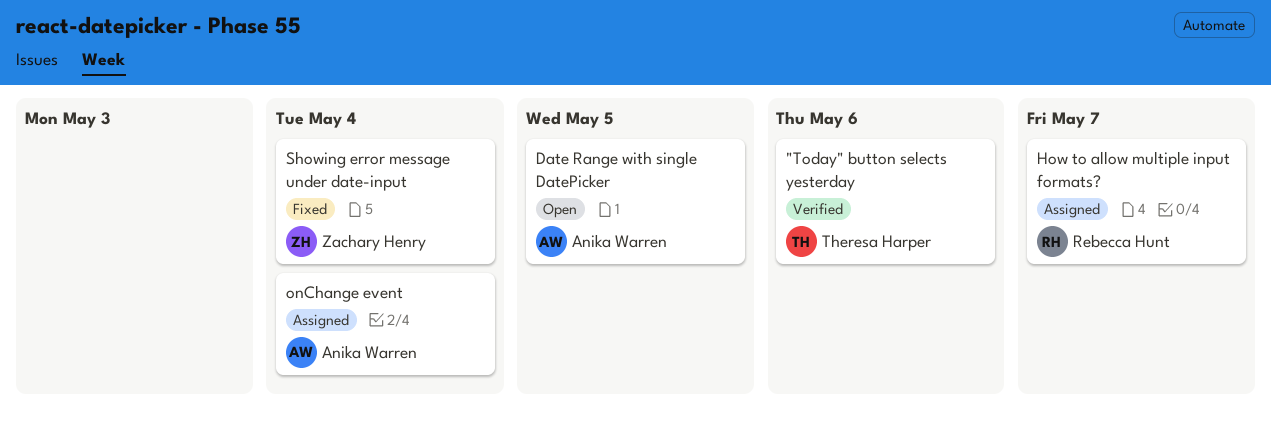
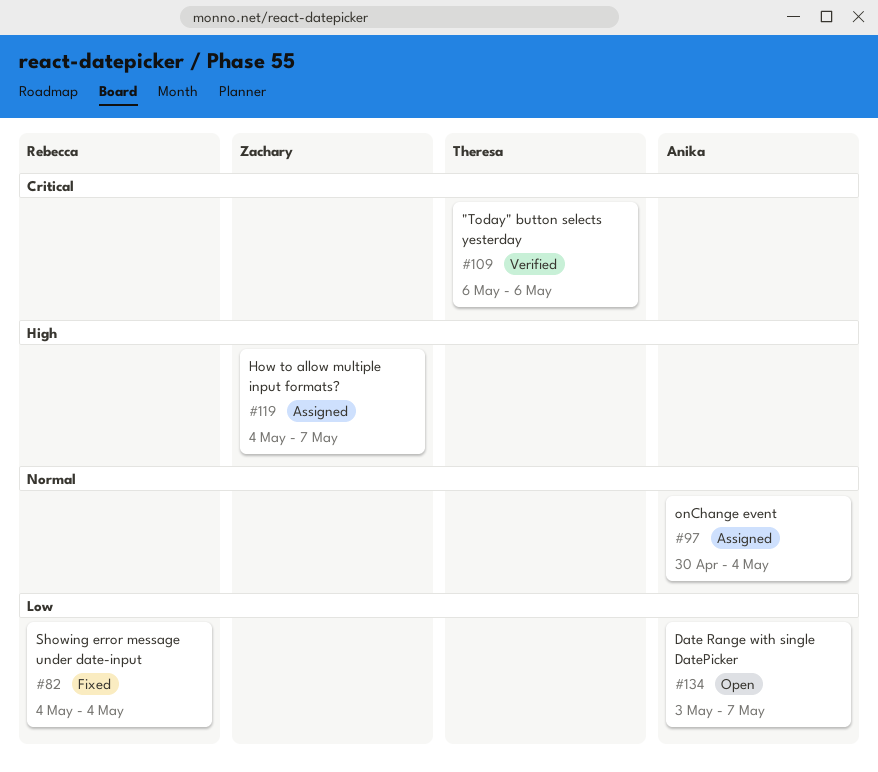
Date Range with single DatePicker, due: May 5 -> May 7
How to allow multiple input formats?, owner: Rebecca Hunt -> Zachary Henry
Showing error message under date-input, owner: Zachary Henry -> Rebecca Hunt

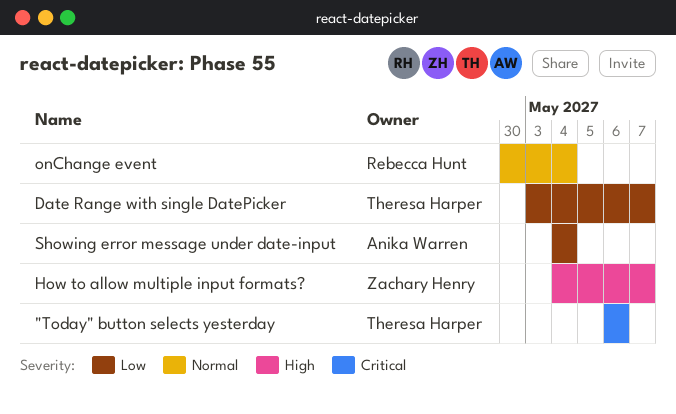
Date Range with single DatePicker, owner: Anika Warren -> Theresa Harper
onChange event, owner: Anika Warren -> Rebecca Hunt
Showing error message under date-input, owner: Rebecca Hunt -> Anika Warren

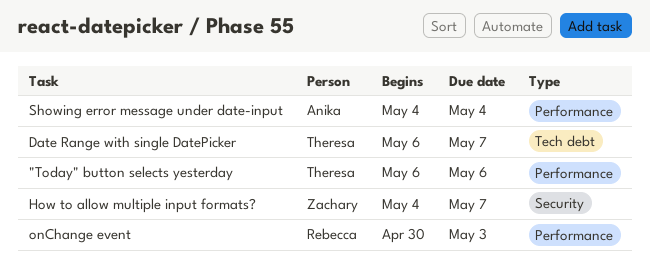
Date Range with single DatePicker, start: May 3 -> May 6
onChange event, due: May 4 -> May 3

